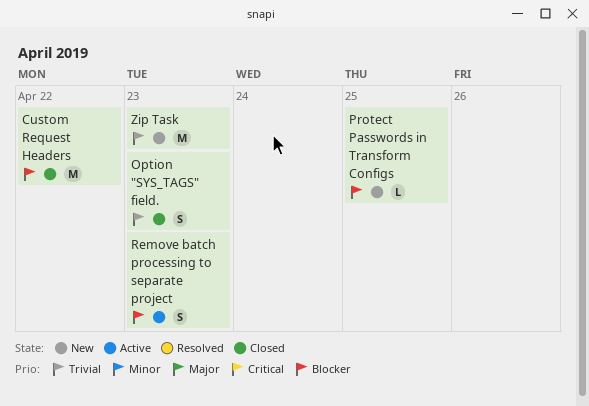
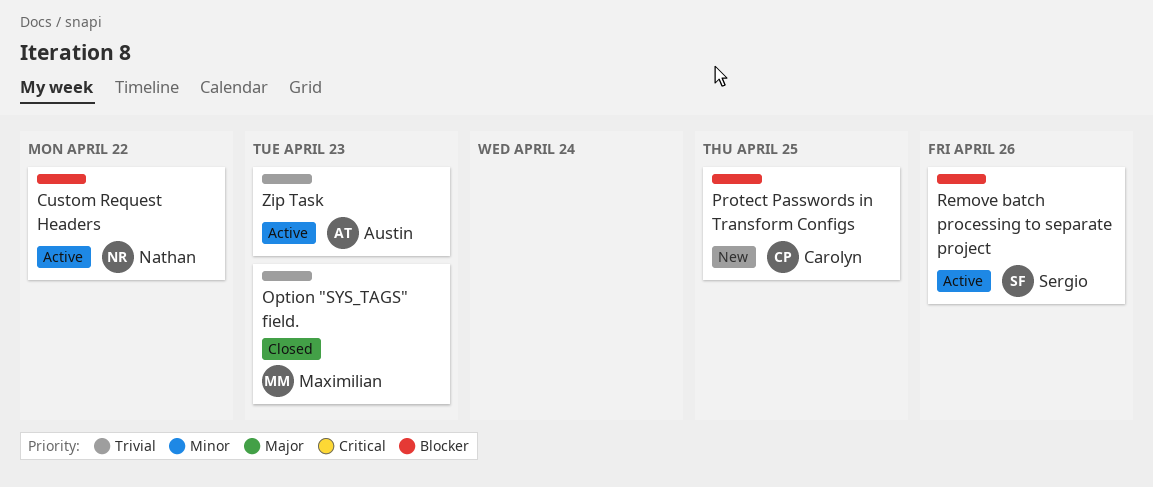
Custom Request Headers, status: Closed -> Active
Remove batch processing to separate project, due: Apr 23 -> Apr 26
Zip Task, status: New -> Active

